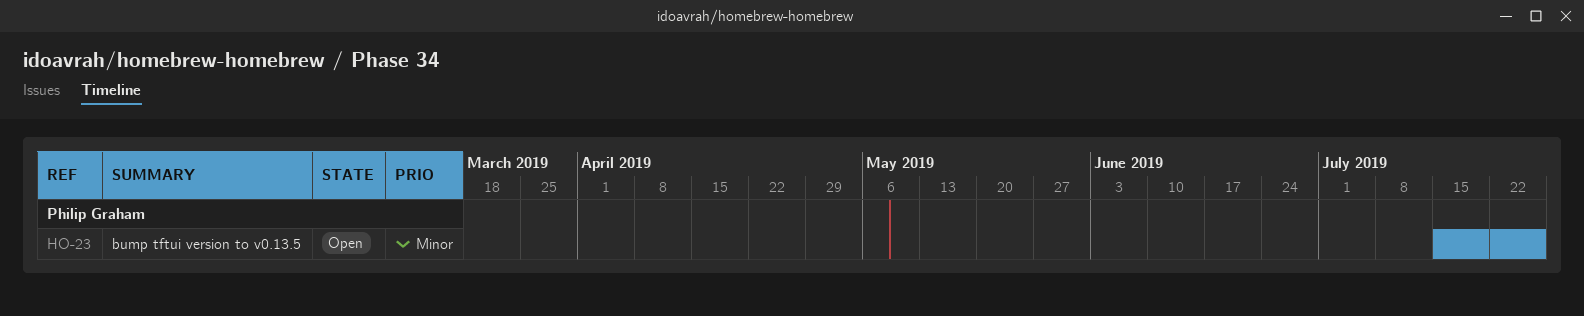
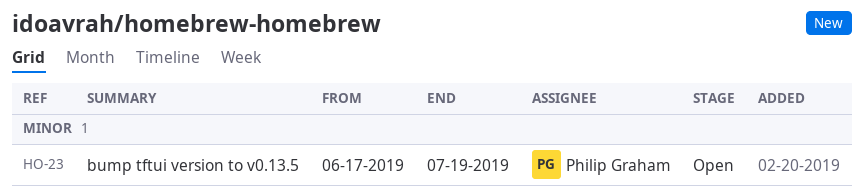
HO-23, start: Jul 15 -> Jun 17
HO-23, due: Jul 26 -> Jul 19

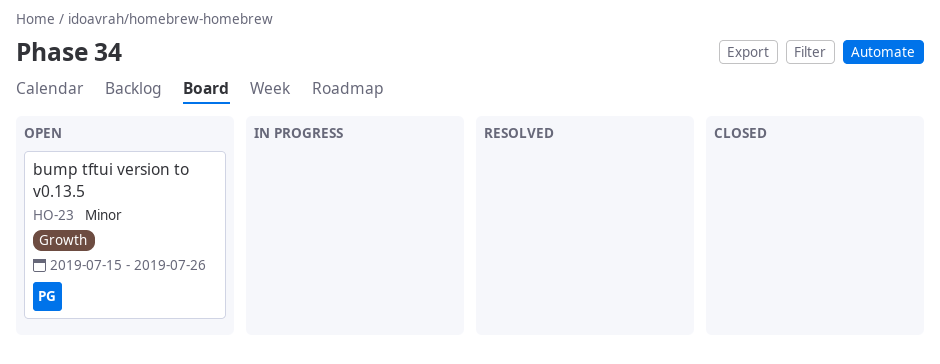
HO-23, start: Jun 17 -> Jul 15
HO-23, due: Jul 19 -> Jul 26

